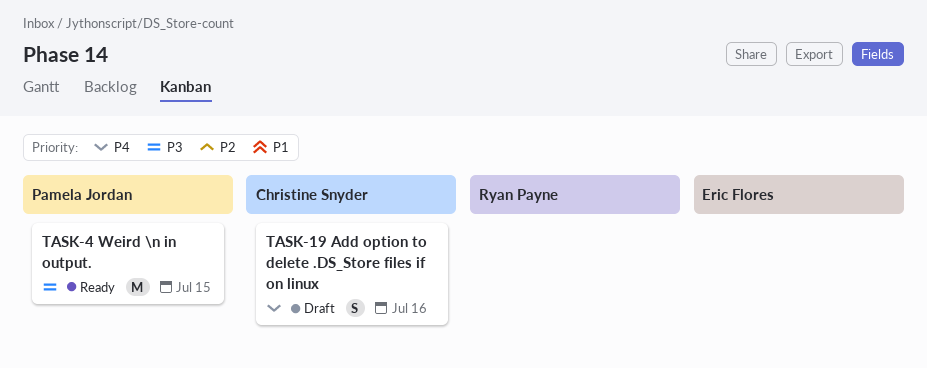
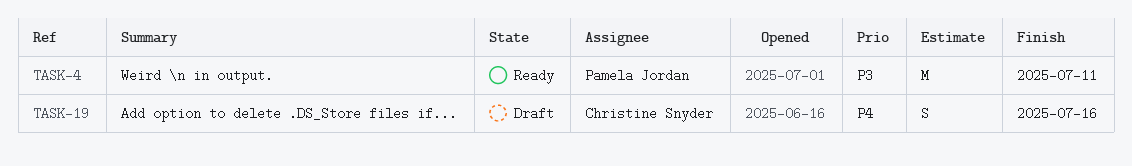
TASK-4, due: Jul 15 -> Jul 11

